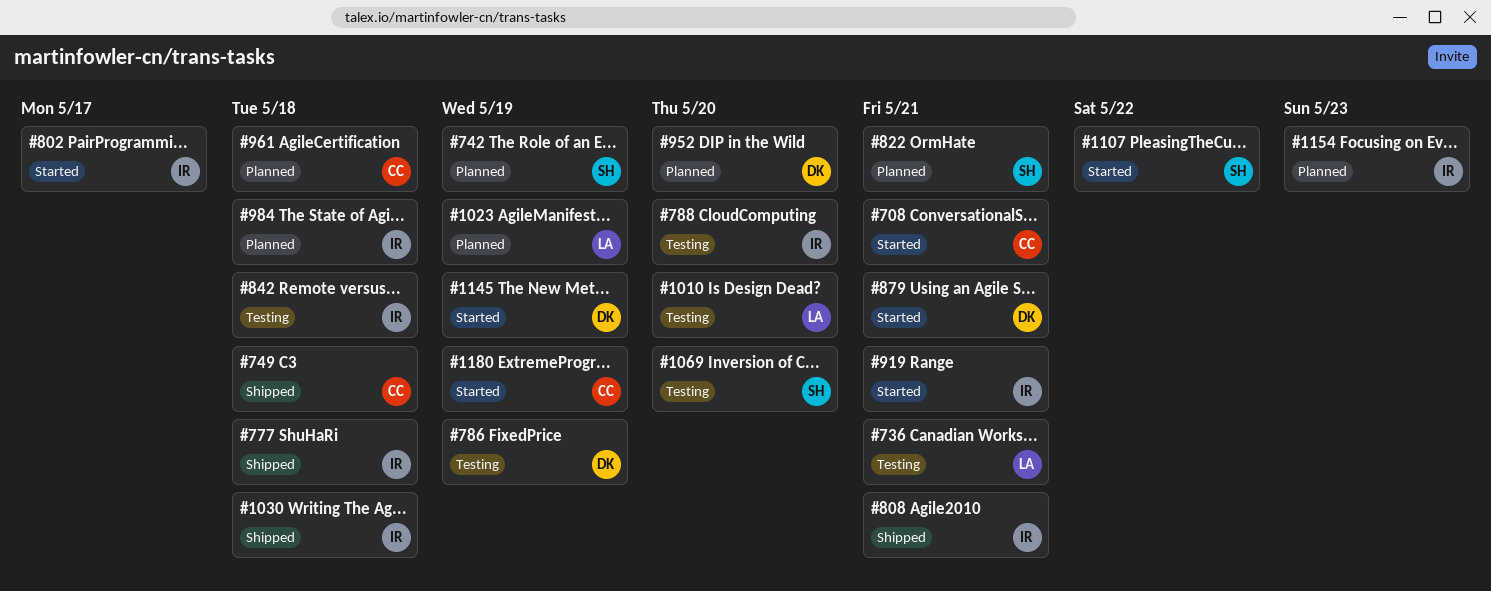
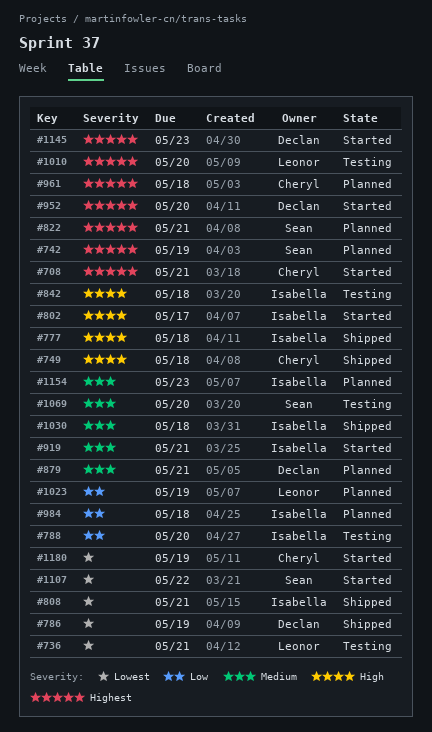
#786, status: Testing -> Shipped
#879, status: Started -> Planned
#952, status: Planned -> Started
#1145, due: May 19 -> May 23

